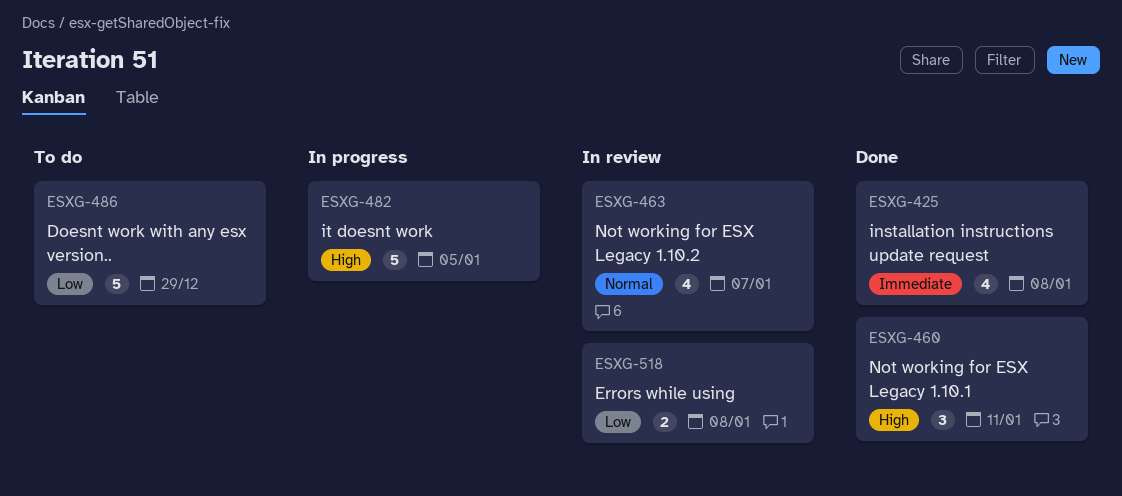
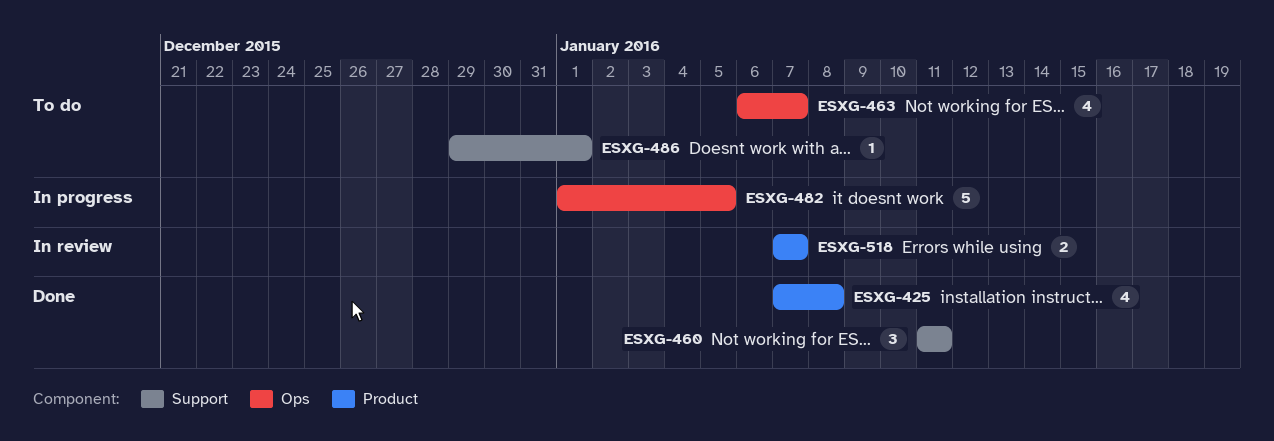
ESXG-463, status: In review -> To do
ESXG-486, estimate: 5 -> 1
ESXG-486, due: Dec 29 -> Jan 1
ESXG-518, due: Jan 8 -> Jan 7

